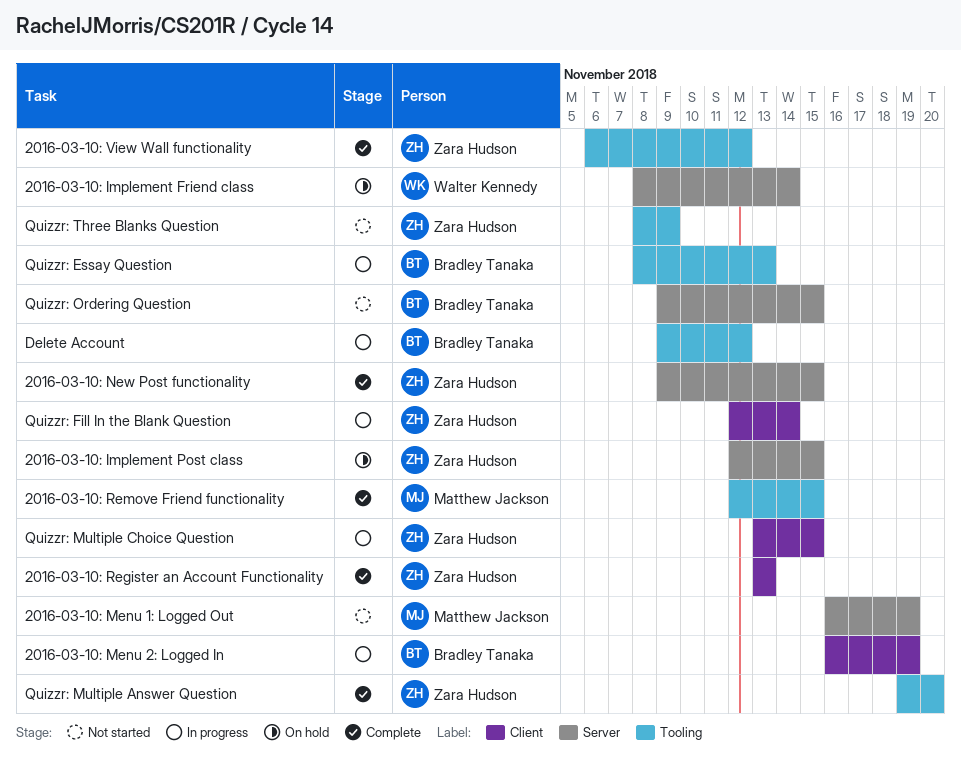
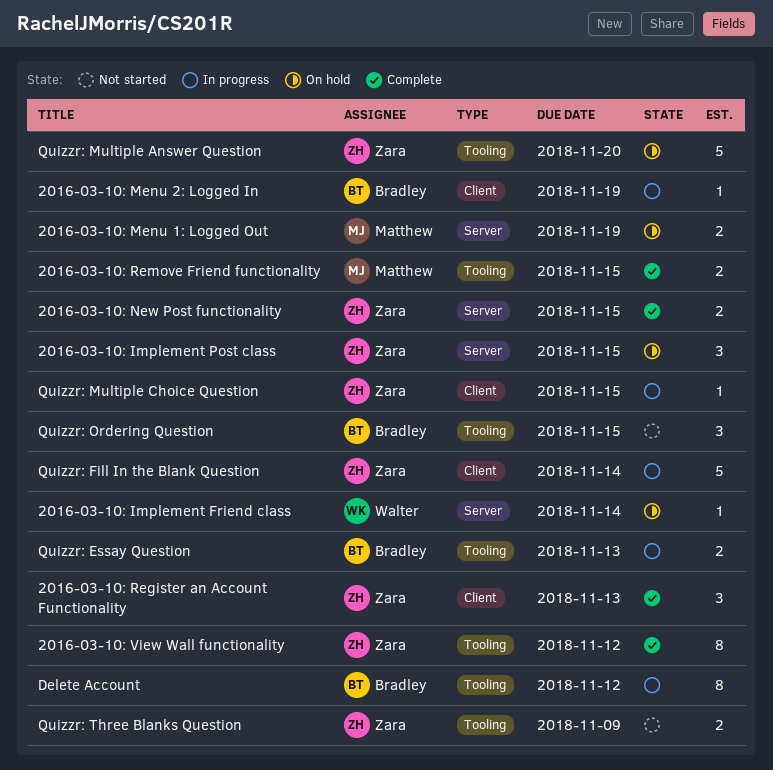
2016-03-10: Menu 1: Logged Out, status: Not started -> On hold
Quizzr: Multiple Answer Question, status: Complete -> On hold
Quizzr: Ordering Question, label: Server -> Tooling

